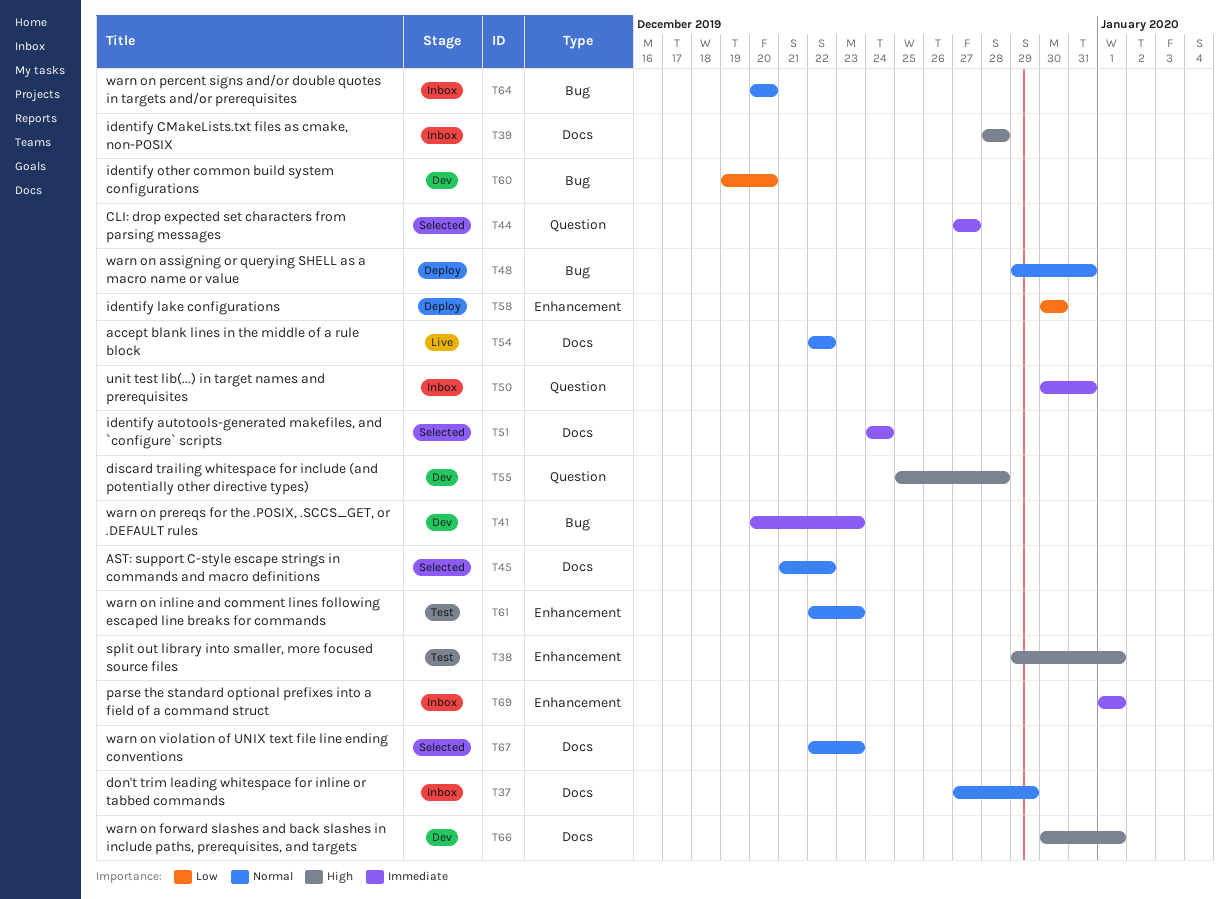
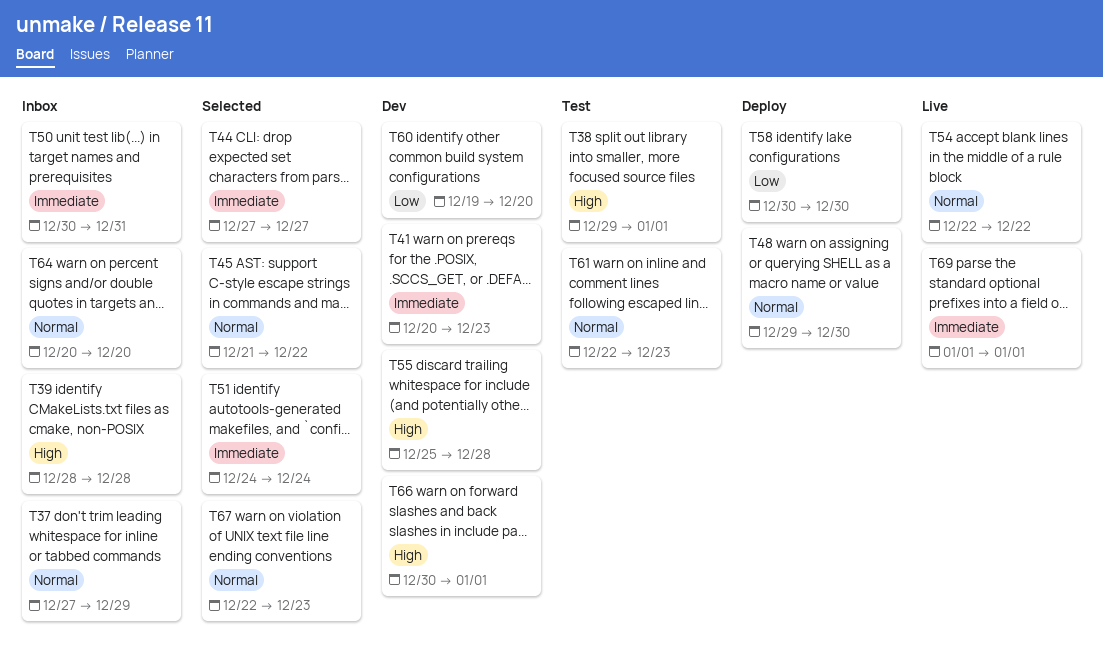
T48, due: Dec 31 -> Dec 30
T69, status: Inbox -> Live

